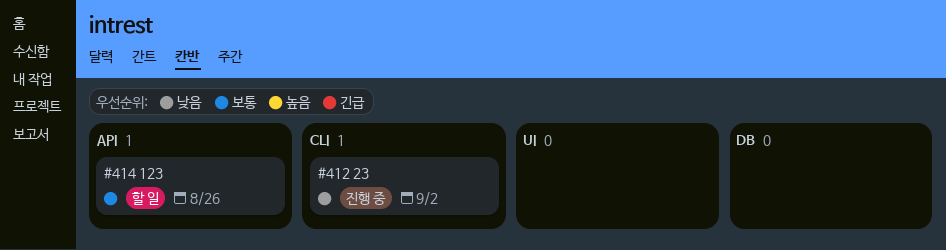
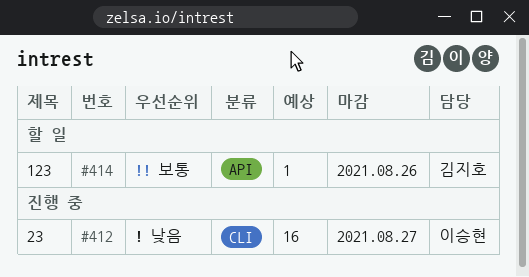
#412, due: Sep 2 -> Aug 27

